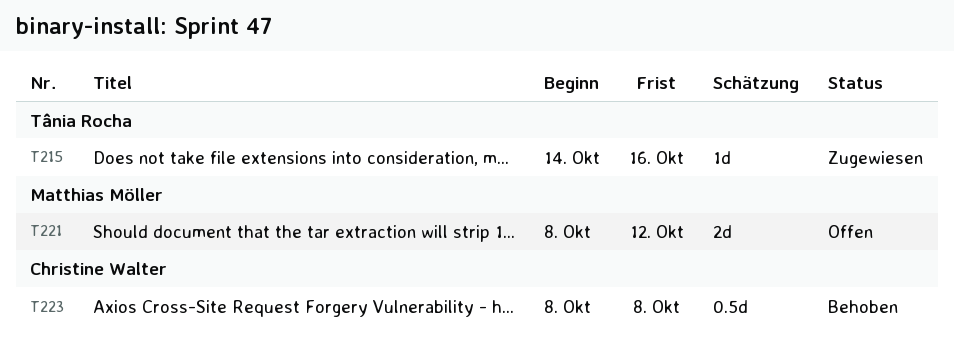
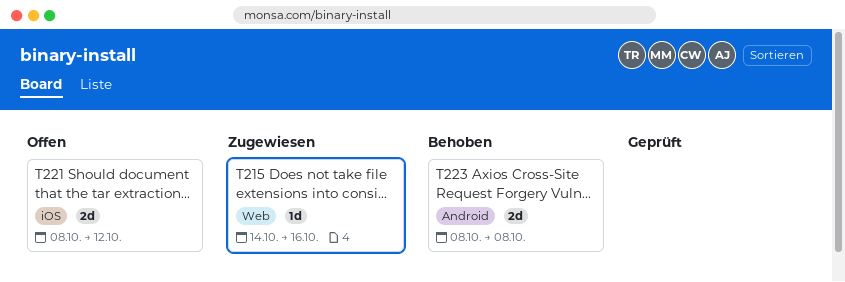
T223, estimate: 0.5d -> 2d

